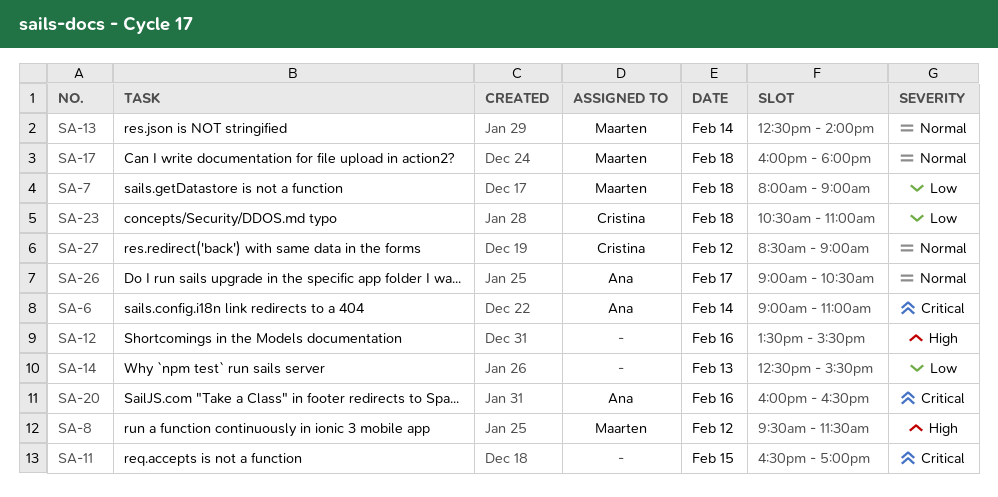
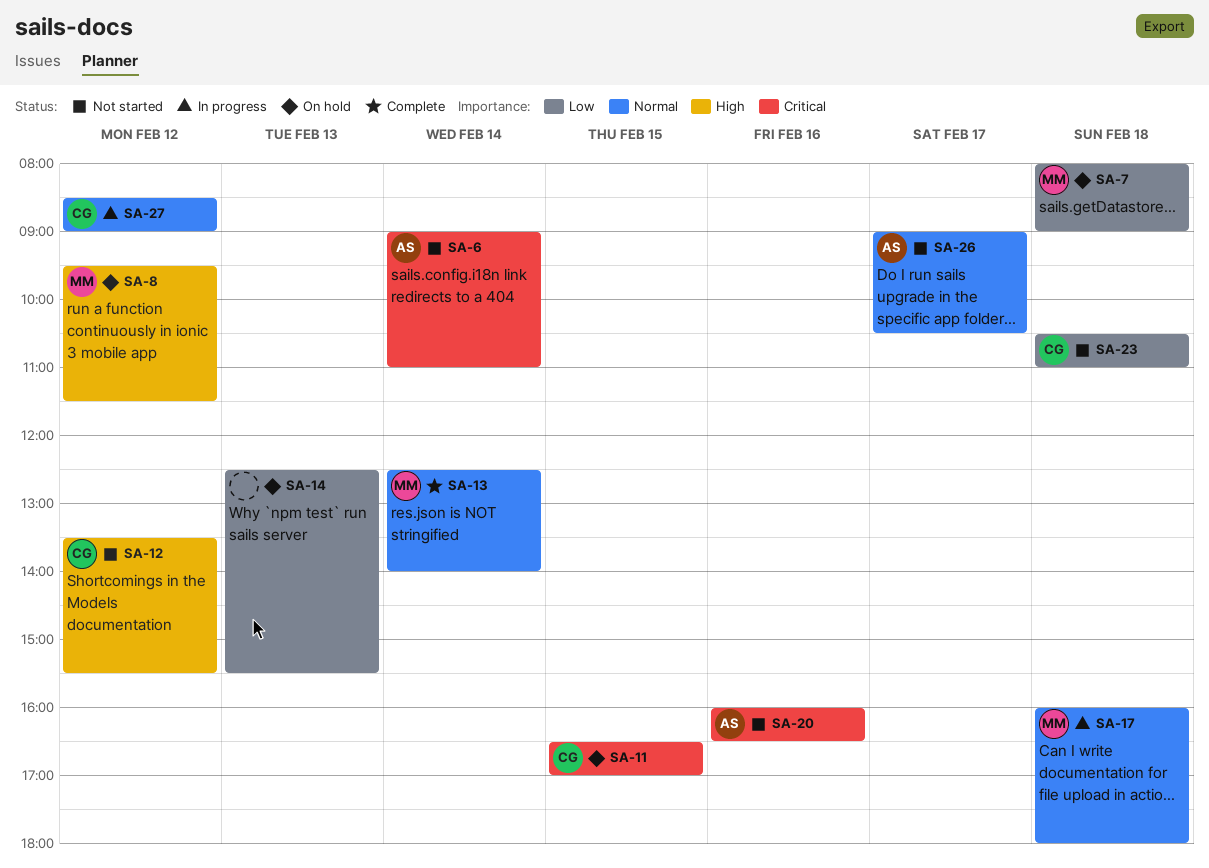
SA-11, owner: none -> Cristina
SA-12, owner: none -> Cristina
SA-12, day: Feb 16 -> Feb 12

